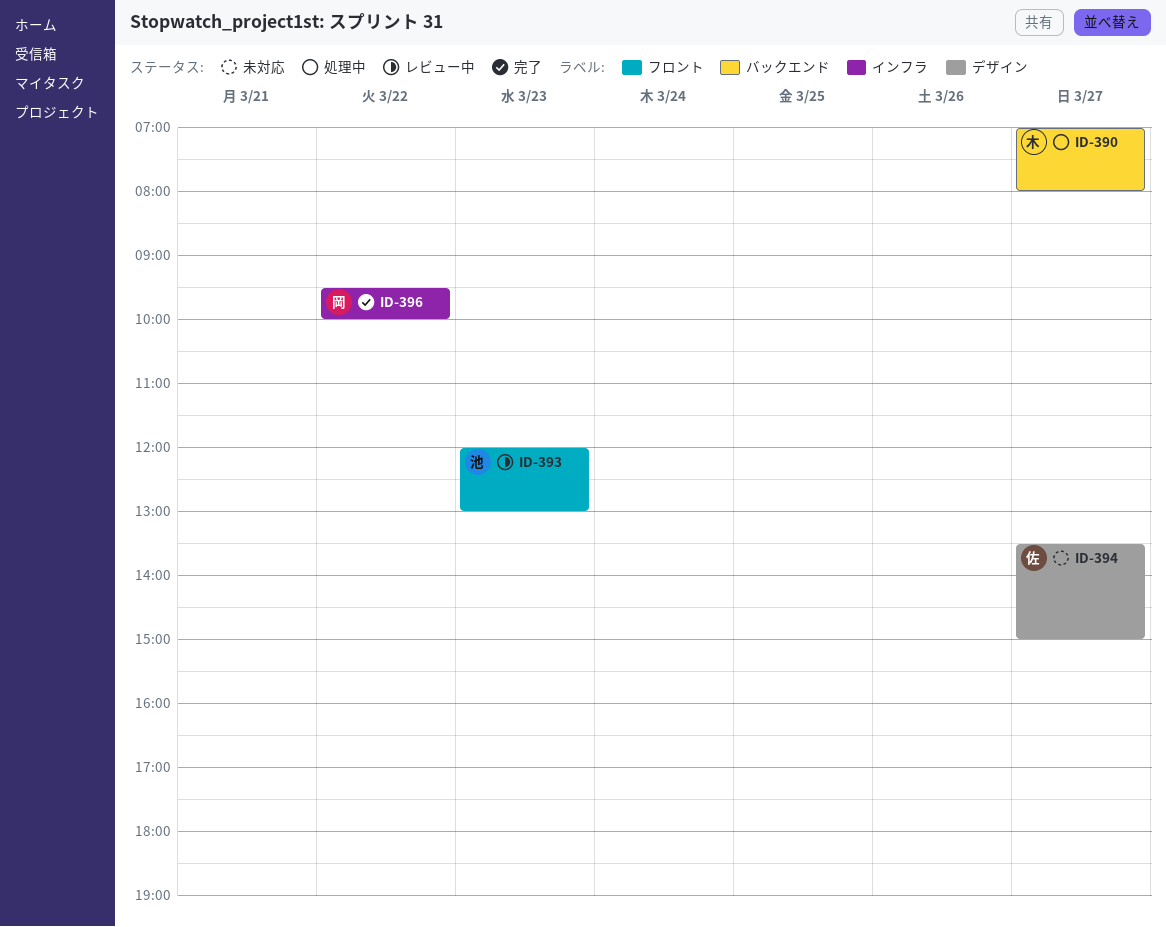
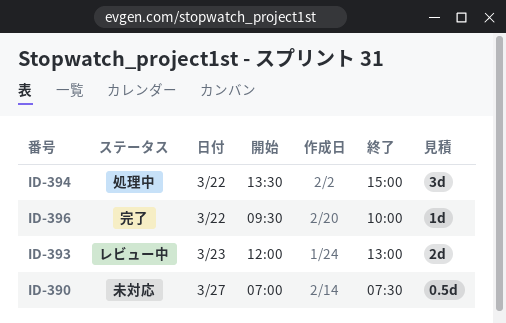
ID-390, status: 処理中 -> 未対応
ID-390, ends: 08:00 -> 07:30
ID-394, status: 未対応 -> 処理中
ID-394, day: Mar 27 -> Mar 22

